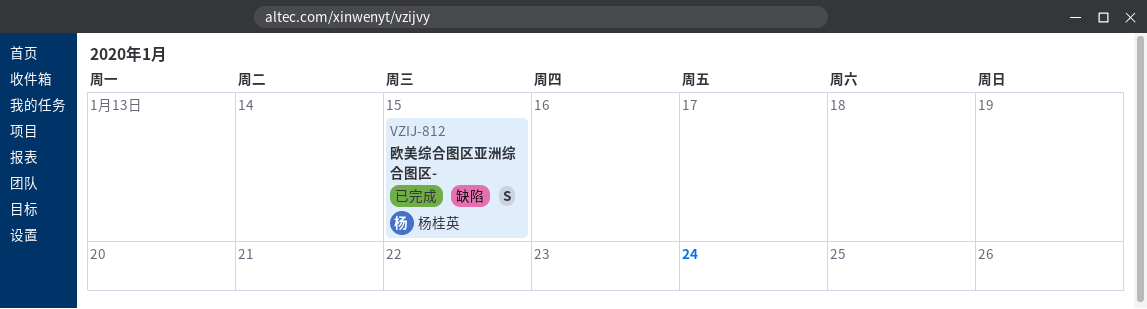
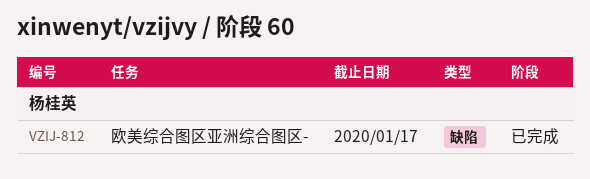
VZIJ-812, due: Jan 15 -> Jan 17

